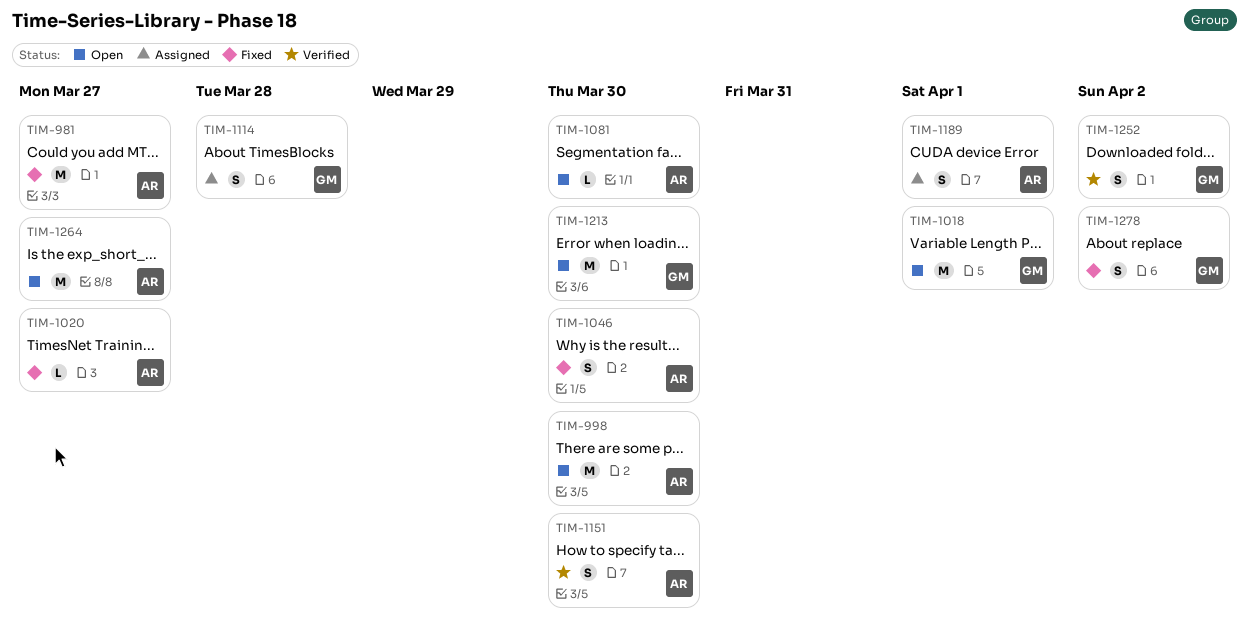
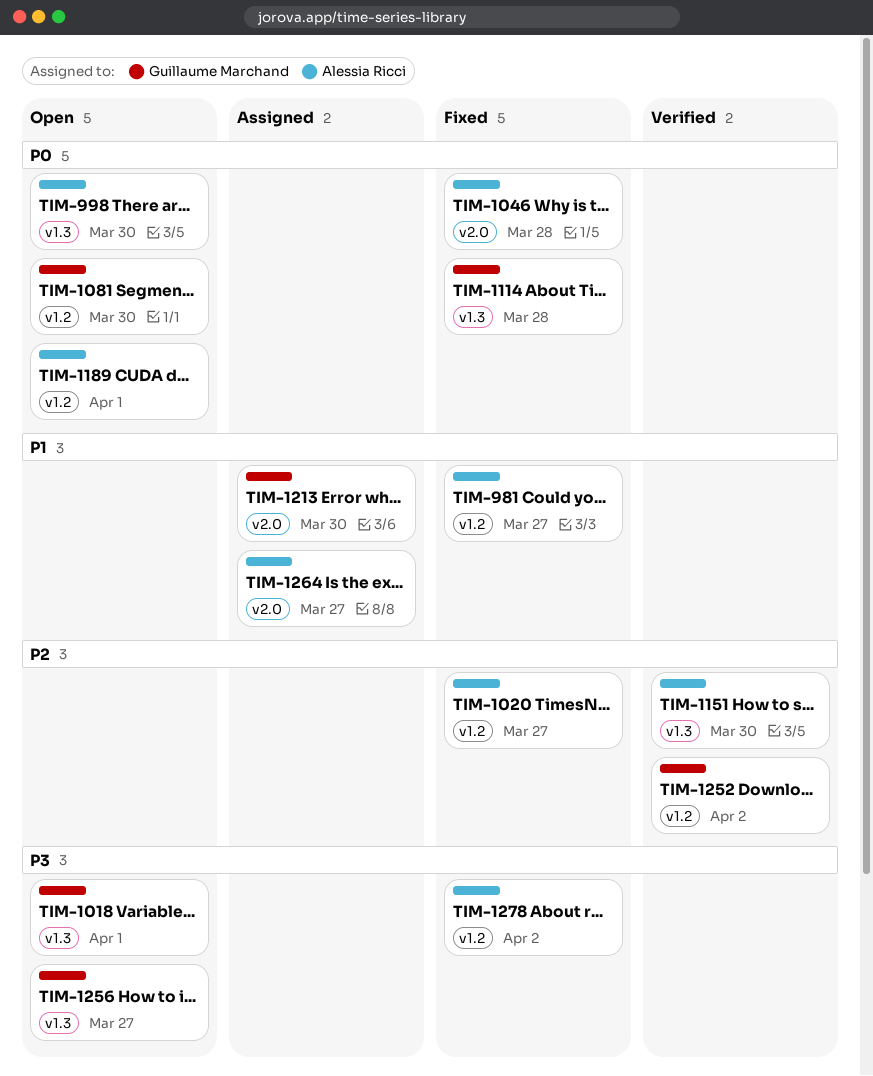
TIM-1046, due: Mar 30 -> Mar 28
TIM-1081, owner: Alessia Ricci -> Guillaume Marchand
TIM-1114, status: Assigned -> Fixed
TIM-1189, status: Assigned -> Open
TIM-1213, status: Open -> Assigned
TIM-1256: none -> present
TIM-1264, status: Open -> Assigned
TIM-1278, owner: Guillaume Marchand -> Alessia Ricci

